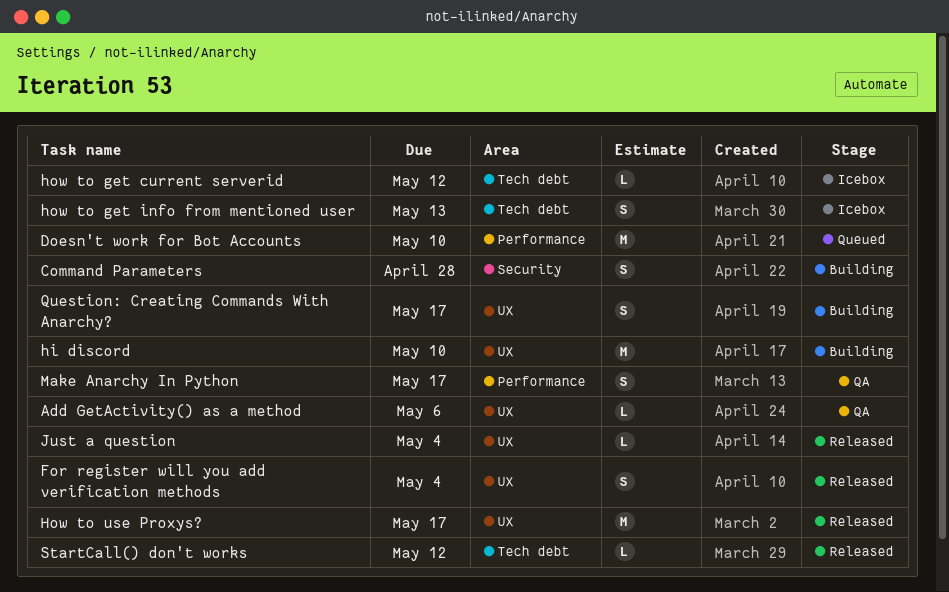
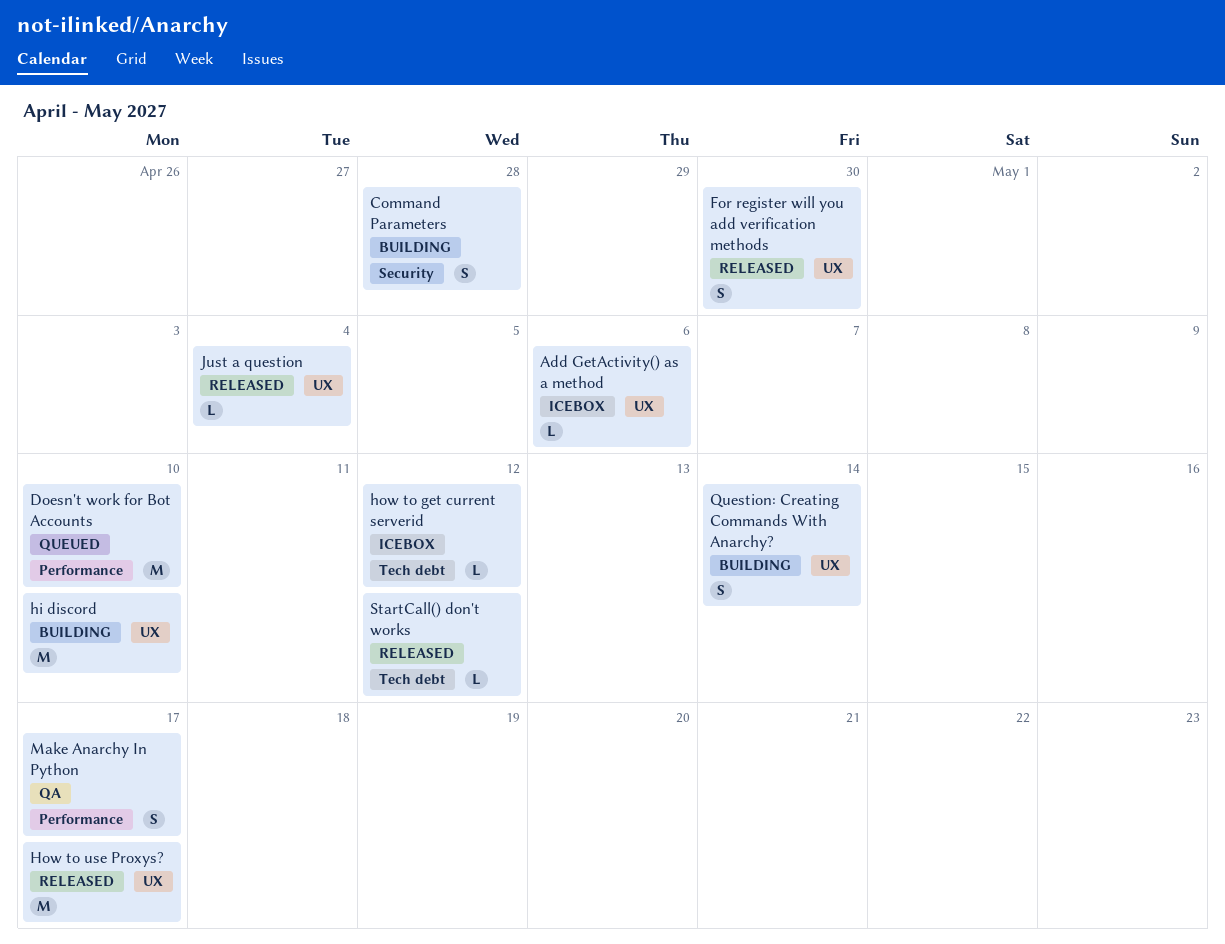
Add GetActivity() as a method, status: QA -> Icebox
For register will you add verification methods, due: May 4 -> Apr 30
how to get info from mentioned user: present -> none
Question: Creating Commands With Anarchy?, due: May 17 -> May 14

